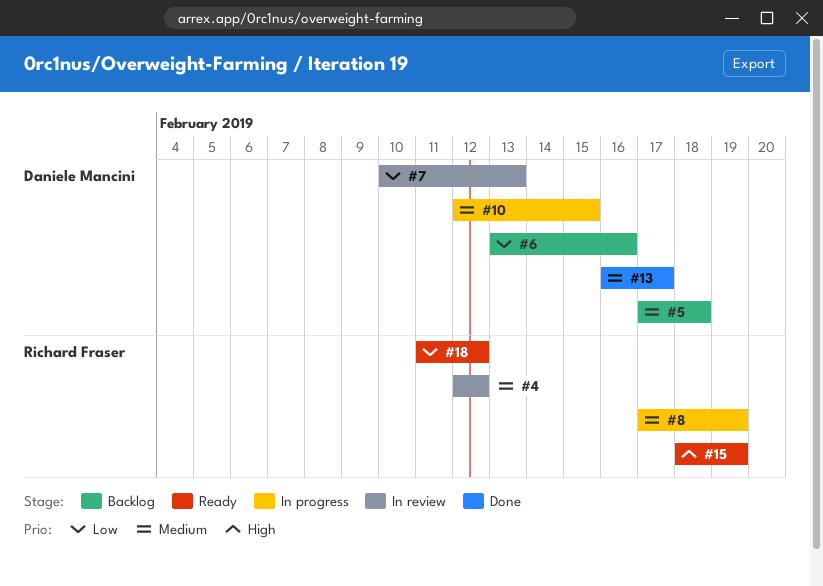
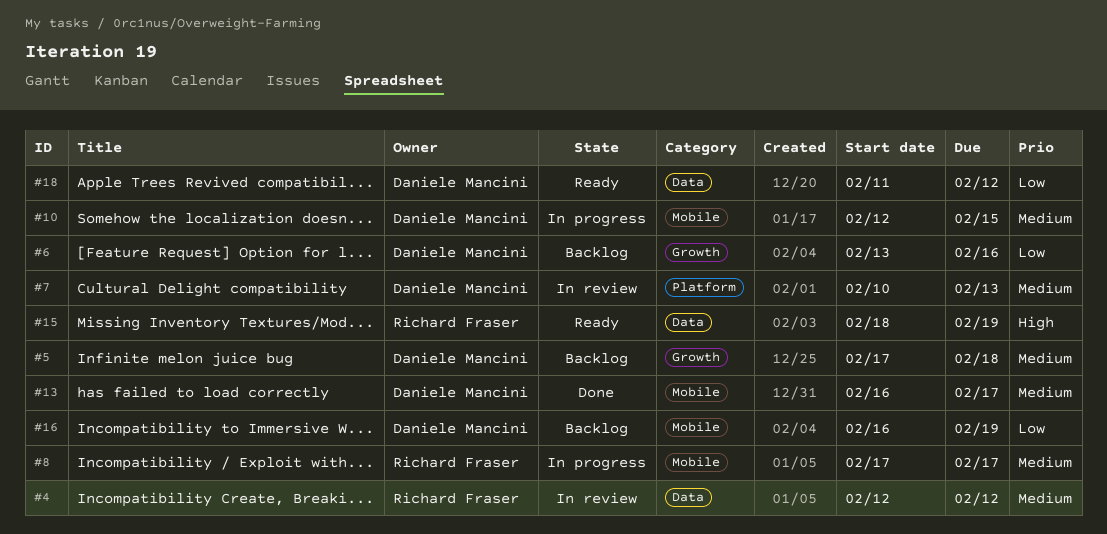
#7, priority: Low -> Medium
#8, due: Feb 19 -> Feb 17
#16: none -> present
#18, owner: Richard Fraser -> Daniele Mancini

